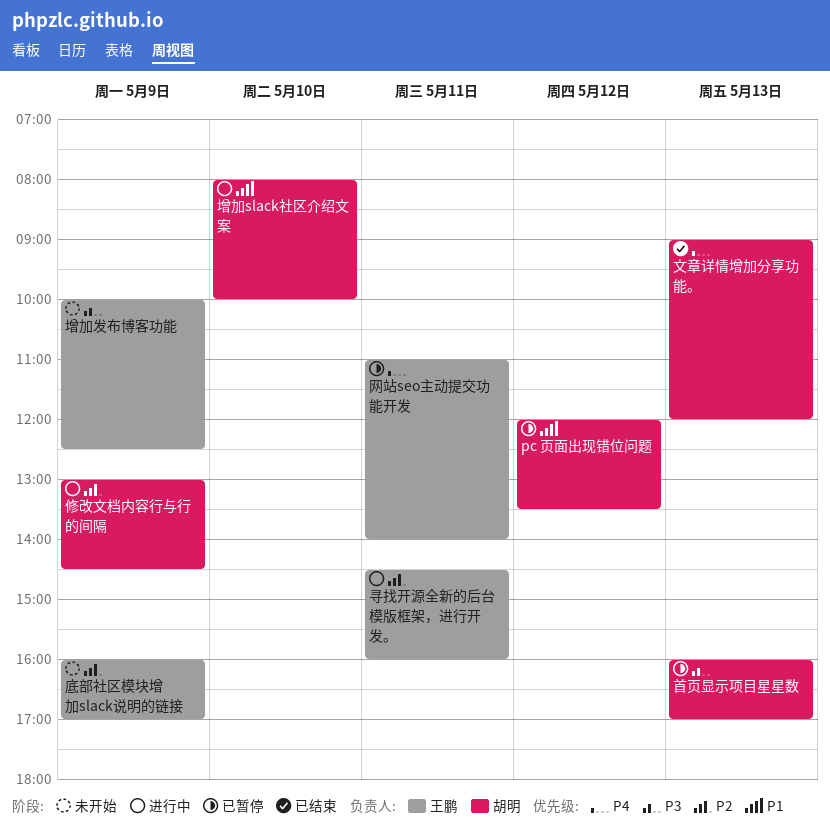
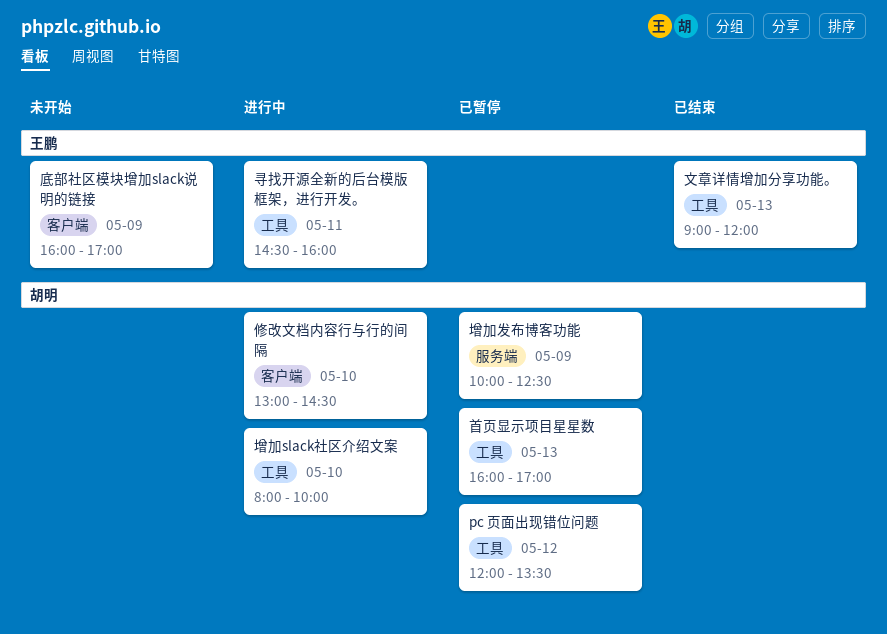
修改文档内容行与行的间隔, day: May 9 -> May 10
增加发布博客功能, status: 未开始 -> 已暂停
增加发布博客功能, owner: 王鹏 -> 胡明
文章详情增加分享功能。, owner: 胡明 -> 王鹏
网站seo主动提交功能开发: present -> none

